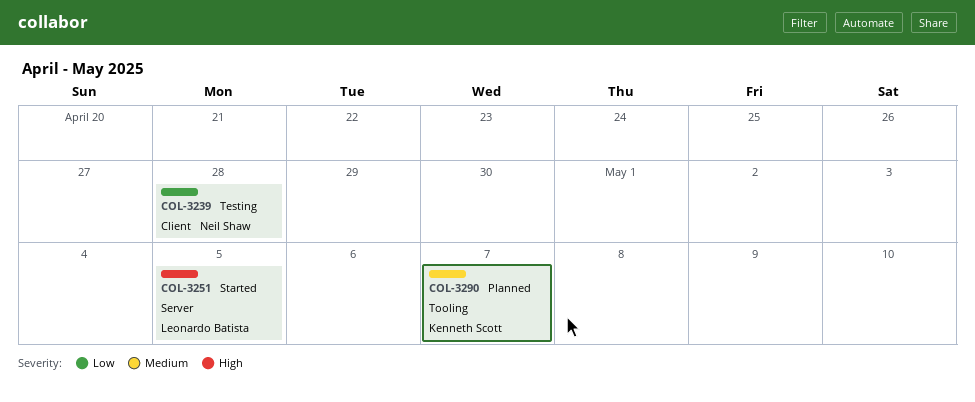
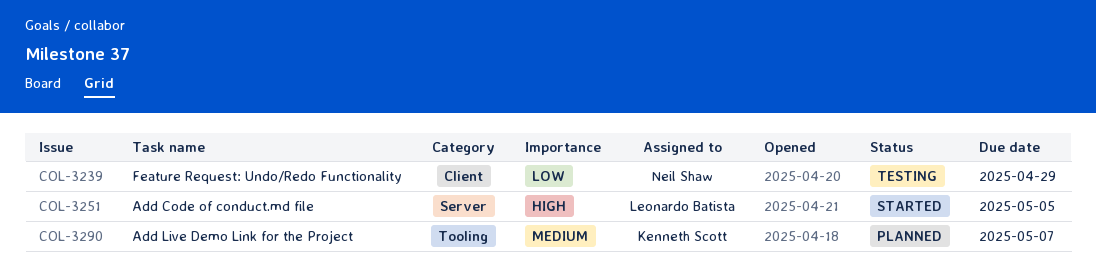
COL-3239, due: Apr 28 -> Apr 29

